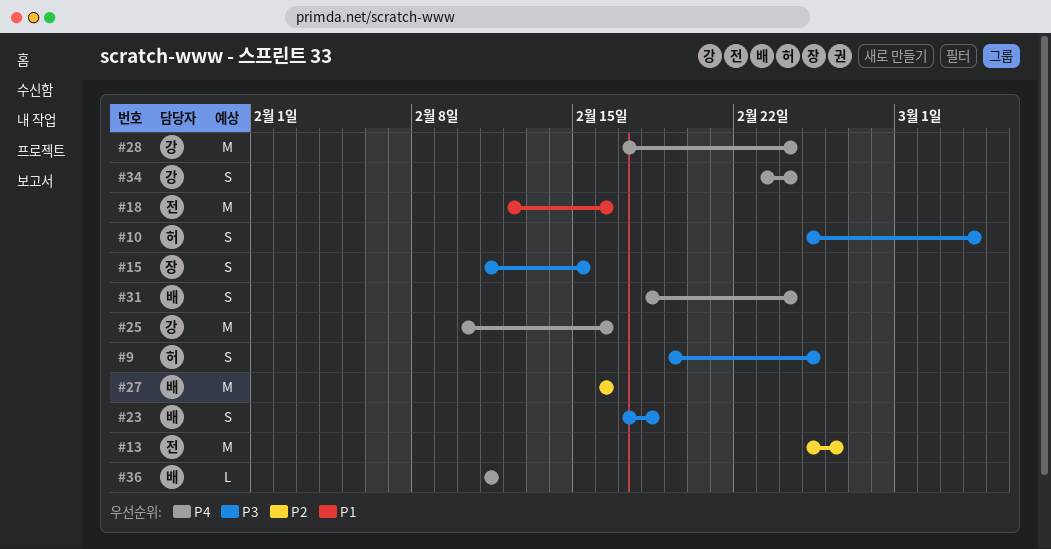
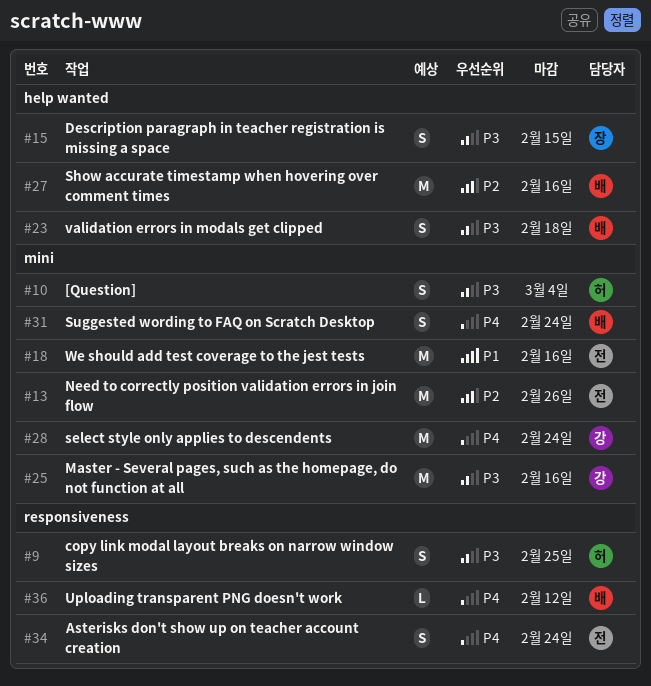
#25, priority: P4 -> P3
#34, owner: 강 -> 전
#36, due: Feb 11 -> Feb 12

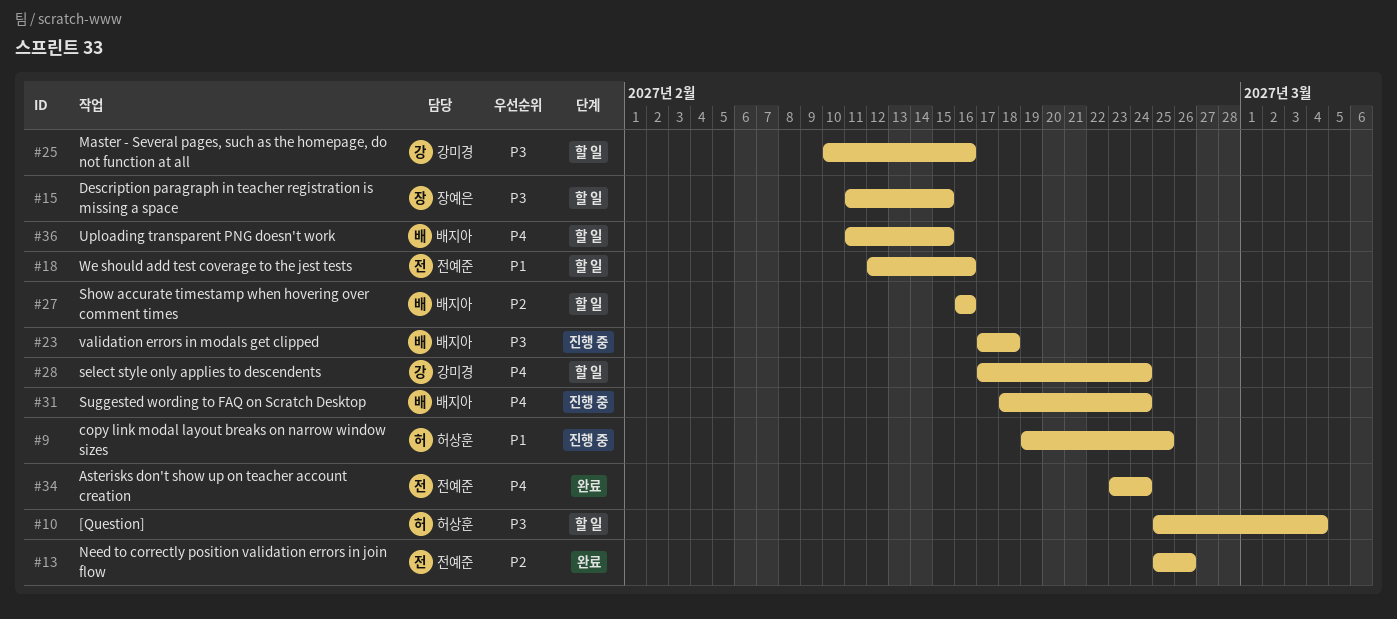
#9, priority: P3 -> P1
#36, due: Feb 12 -> Feb 15

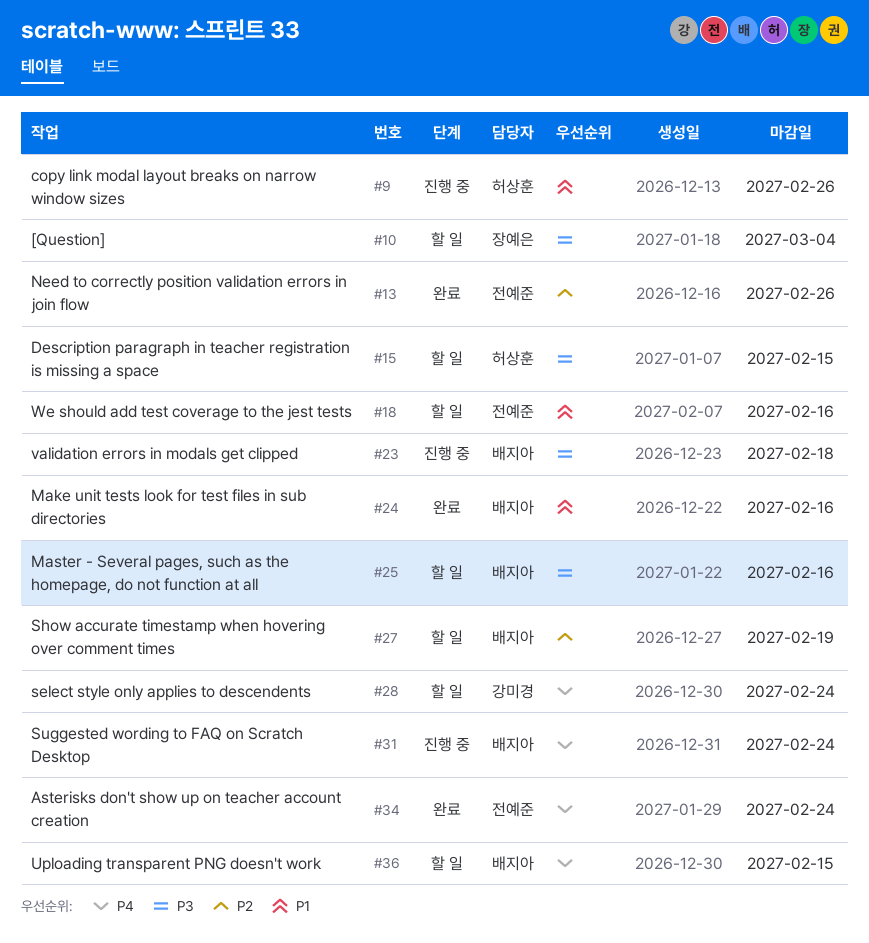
#9, due: Feb 25 -> Feb 26
#10, owner: 허상훈 -> 장예은
#15, owner: 장예은 -> 허상훈
#24: none -> present
#25, owner: 강미경 -> 배지아
#27, due: Feb 16 -> Feb 19

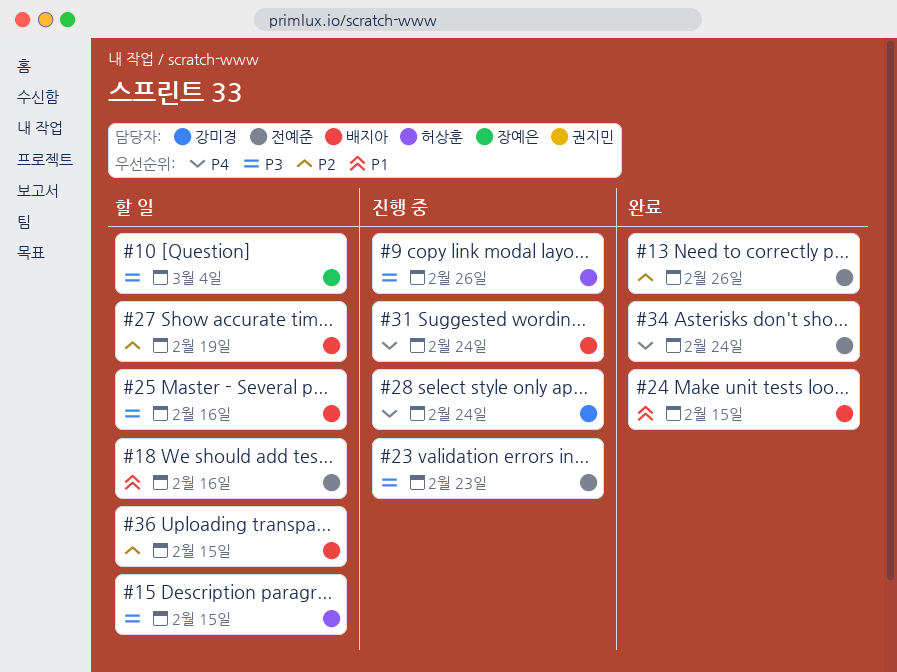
#9, priority: P1 -> P3
#23, owner: 배지아 -> 전예준
#23, due: Feb 18 -> Feb 23
#24, due: Feb 16 -> Feb 15
#28, status: 할 일 -> 진행 중
#36, priority: P4 -> P2

